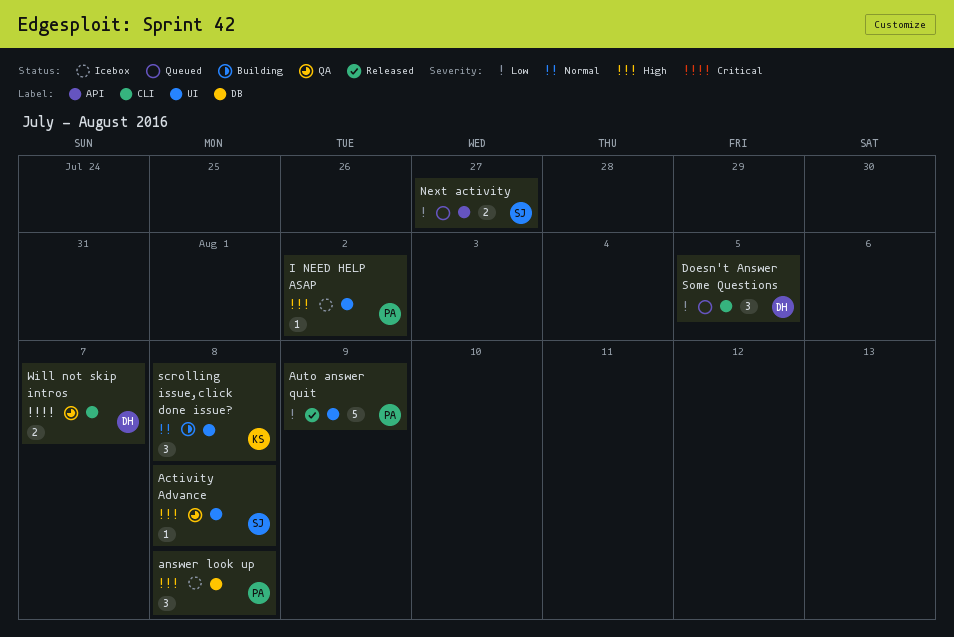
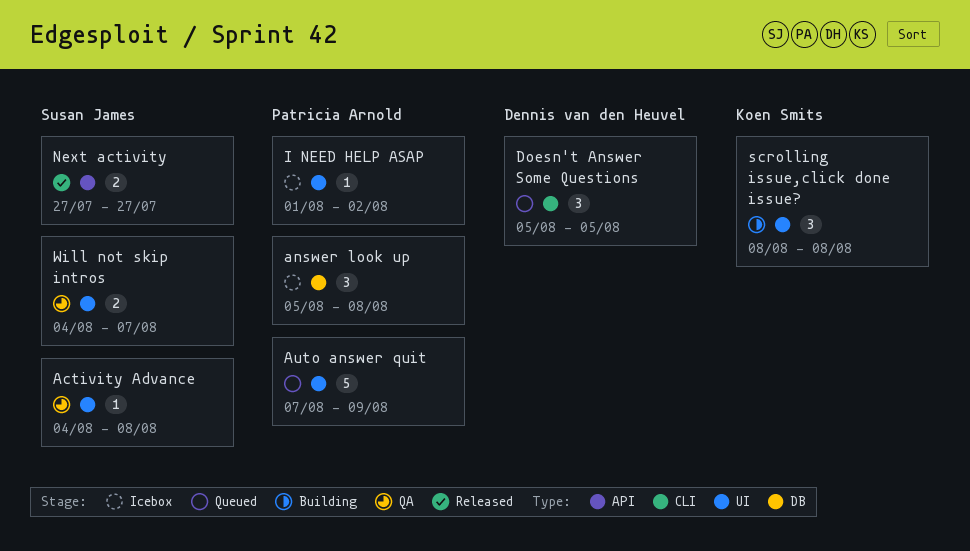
Auto answer quit, status: Released -> Queued
Next activity, status: Queued -> Released
Will not skip intros, owner: Dennis van den Heuvel -> Susan James
Will not skip intros, label: CLI -> UI

